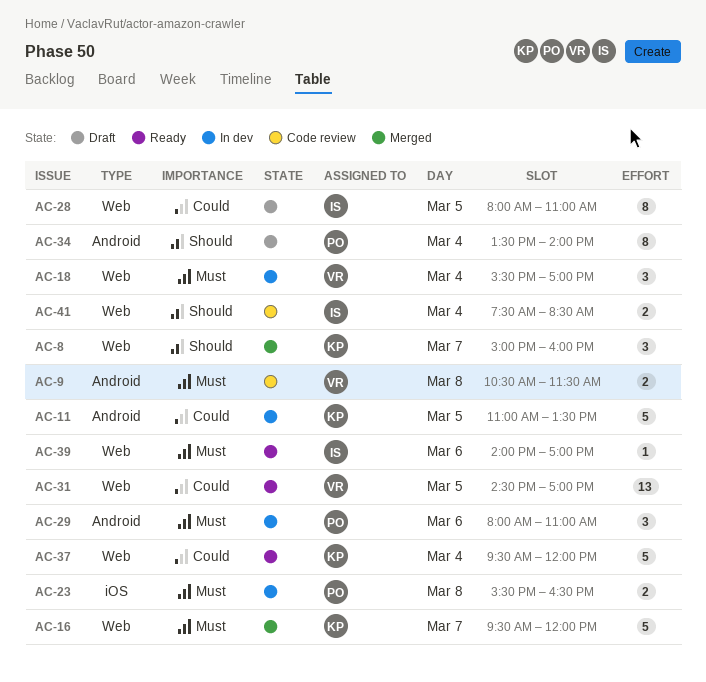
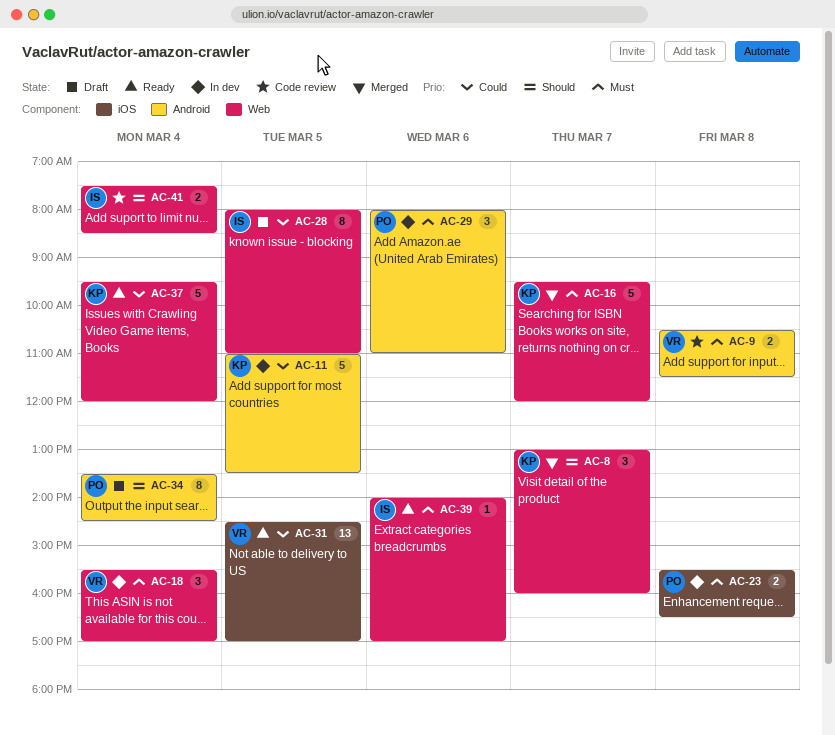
AC-8, begins: 15:00 -> 13:00
AC-31, label: Web -> iOS
AC-34, ends: 14:00 -> 14:30

